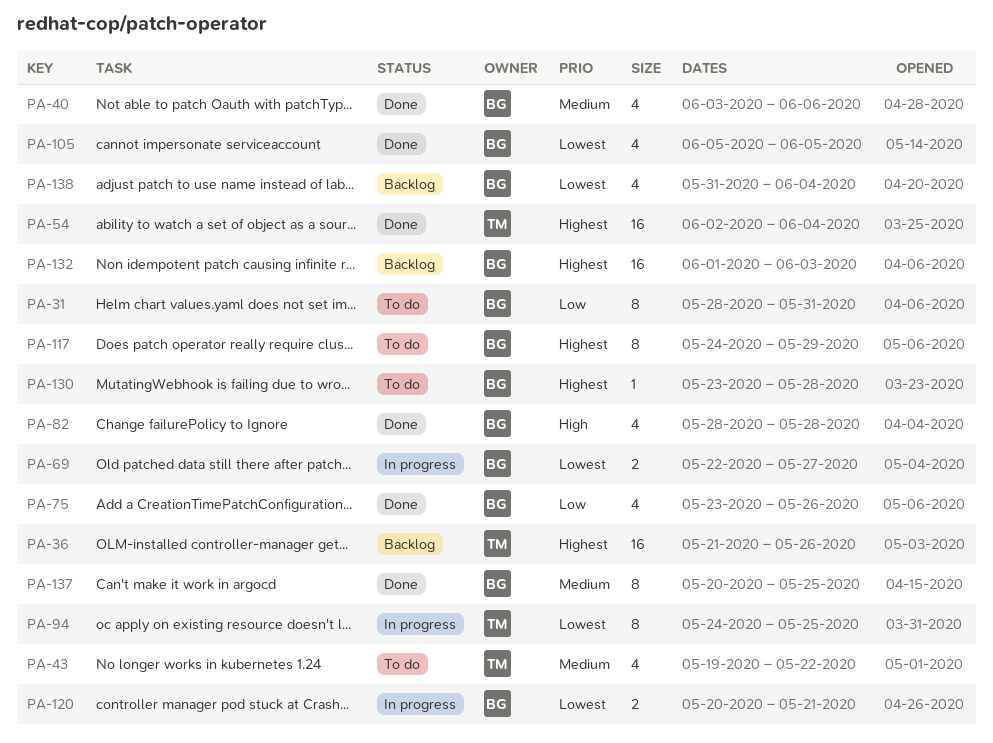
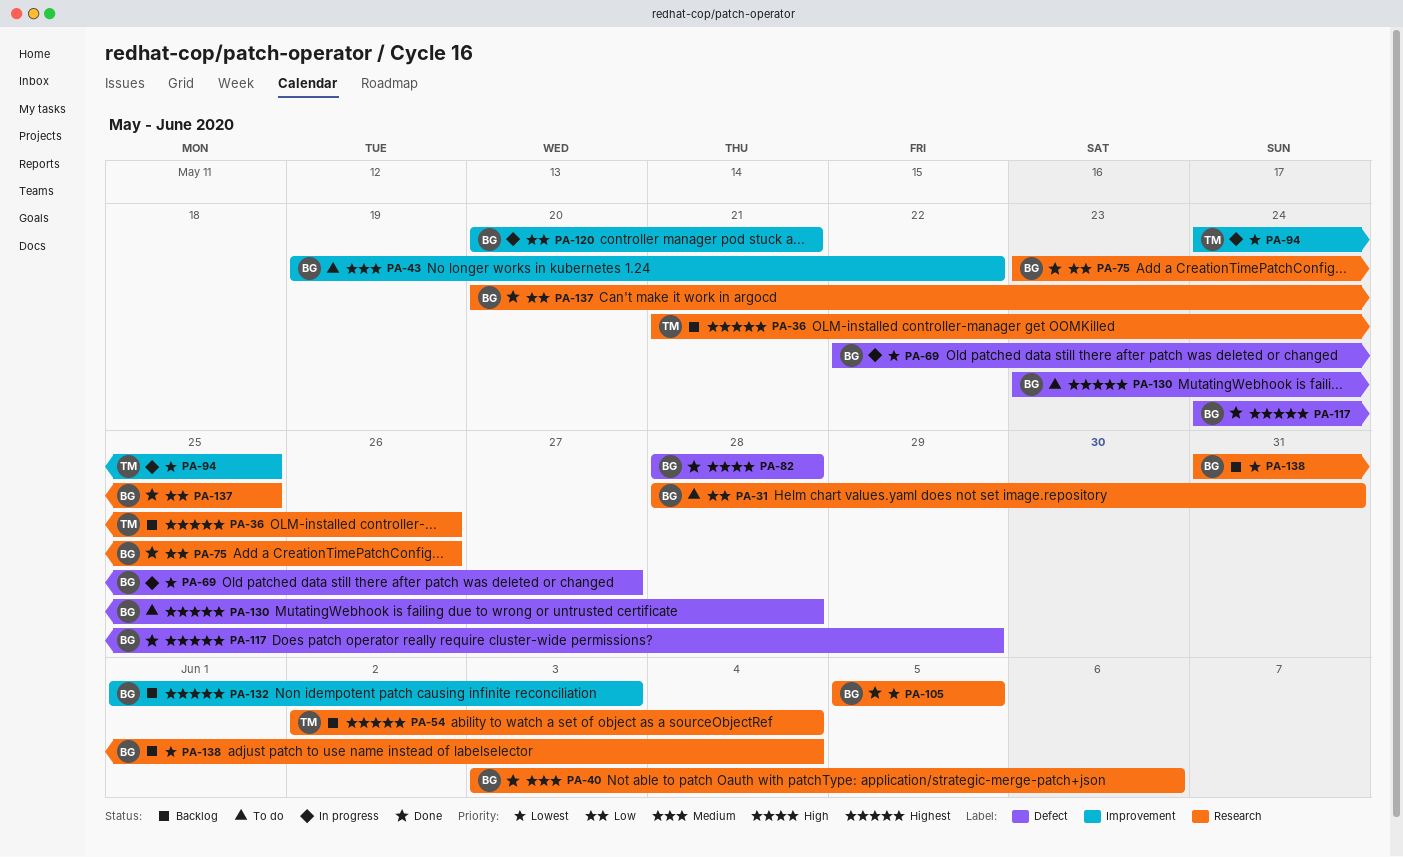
PA-43, owner: TM -> BG
PA-54, status: Done -> Backlog
PA-117, status: To do -> Done
PA-120, priority: Lowest -> Low
PA-137, priority: Medium -> Low

